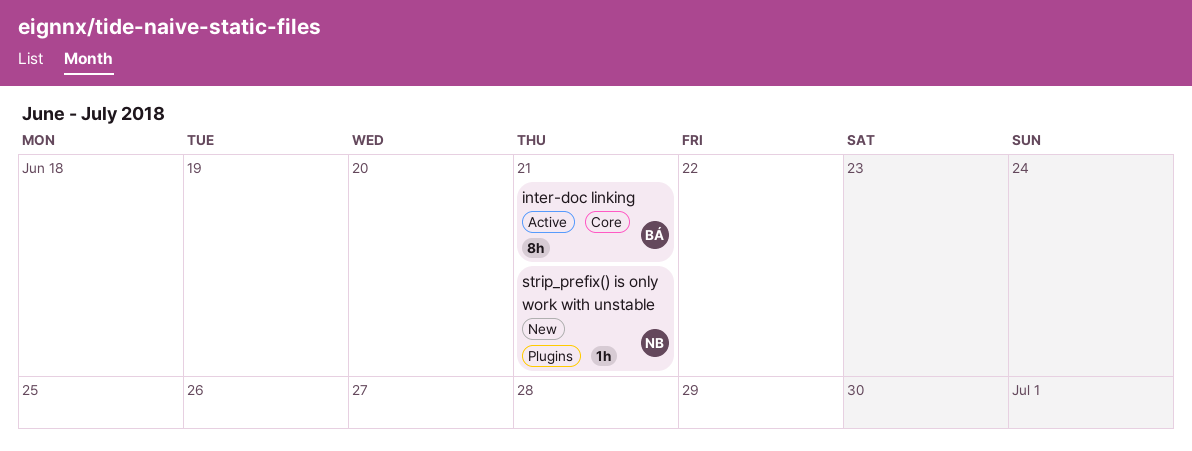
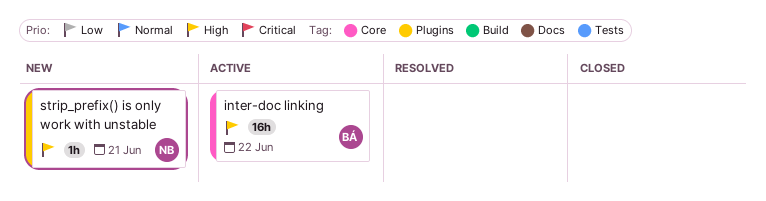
inter-doc linking, estimate: 8h -> 16h
inter-doc linking, due: Jun 21 -> Jun 22

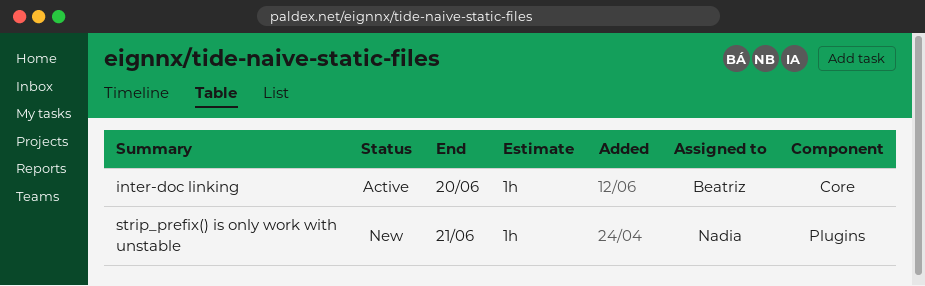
inter-doc linking, estimate: 16h -> 1h
inter-doc linking, due: Jun 22 -> Jun 20

